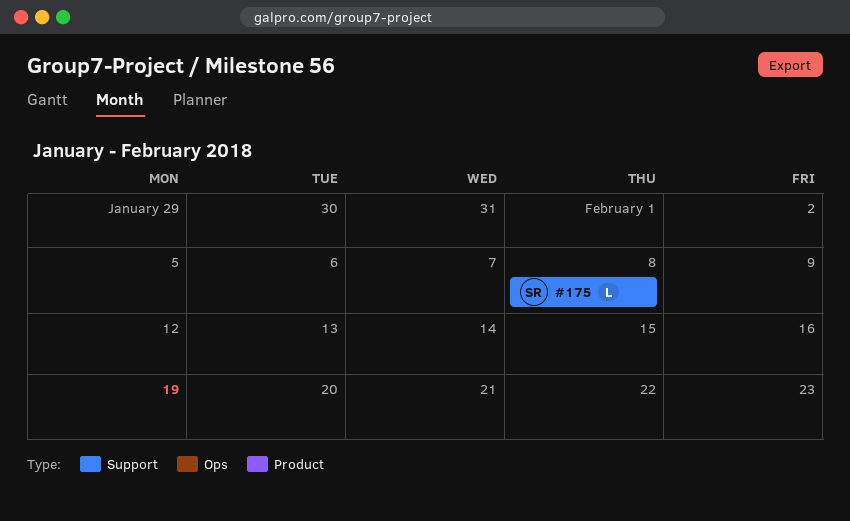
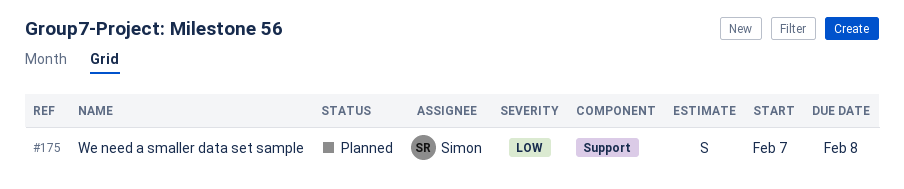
#175, estimate: L -> S
#175, start: Feb 8 -> Feb 7

